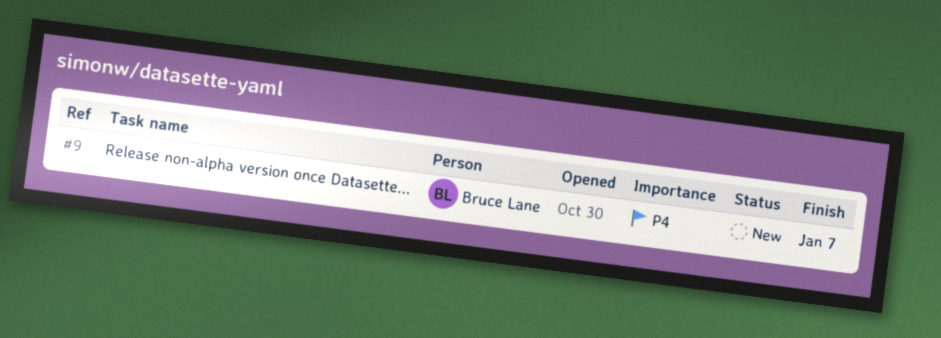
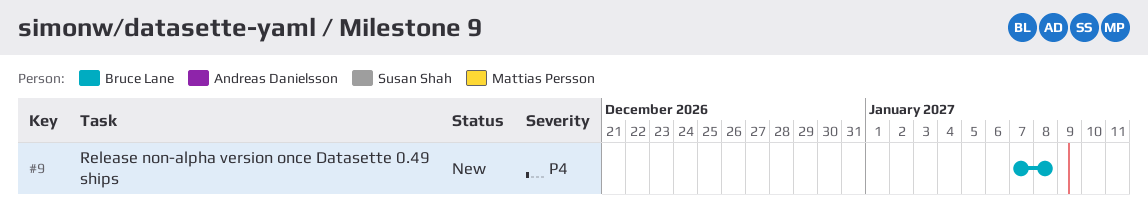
#9, due: Jan 7 -> Jan 8

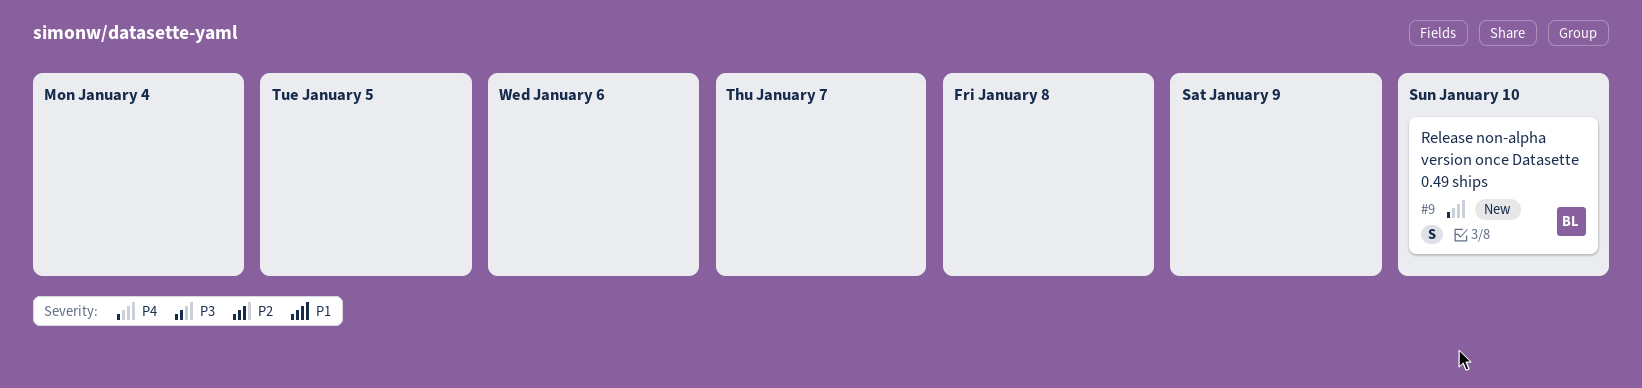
#9, due: Jan 8 -> Jan 10

